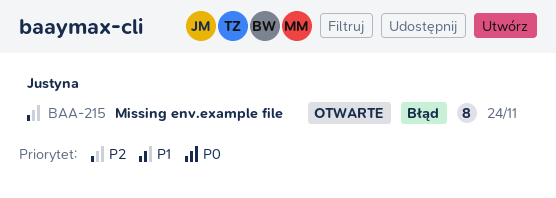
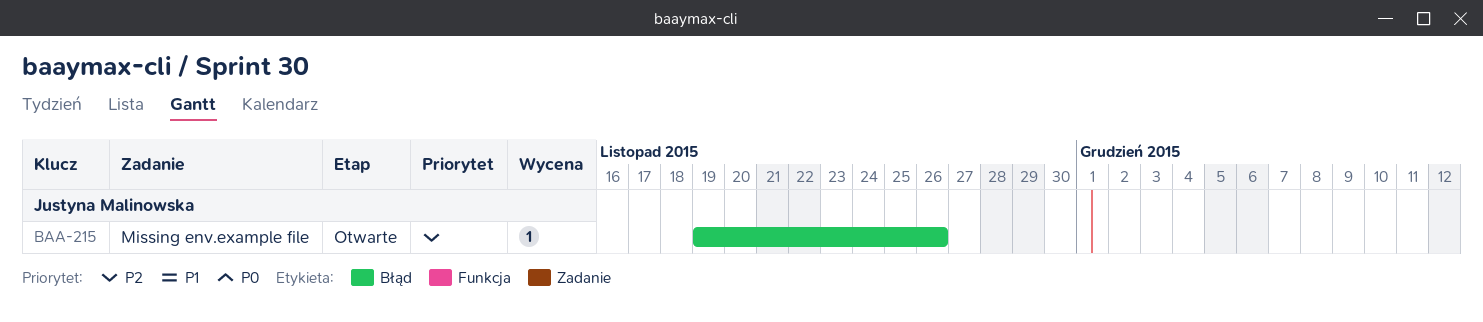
BAA-215, estimate: 8 -> 1
BAA-215, due: Nov 24 -> Nov 26

